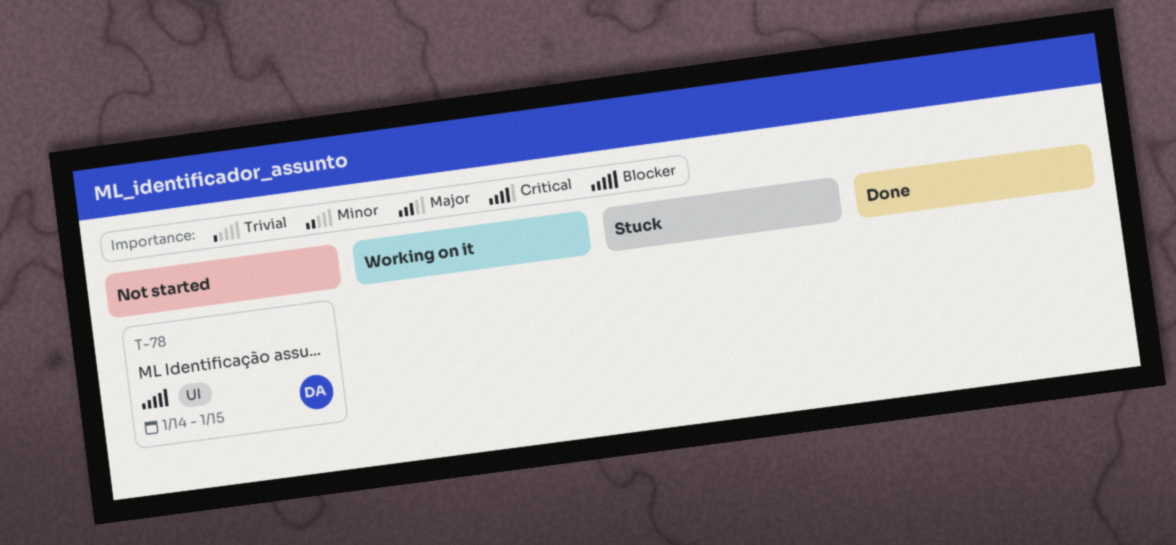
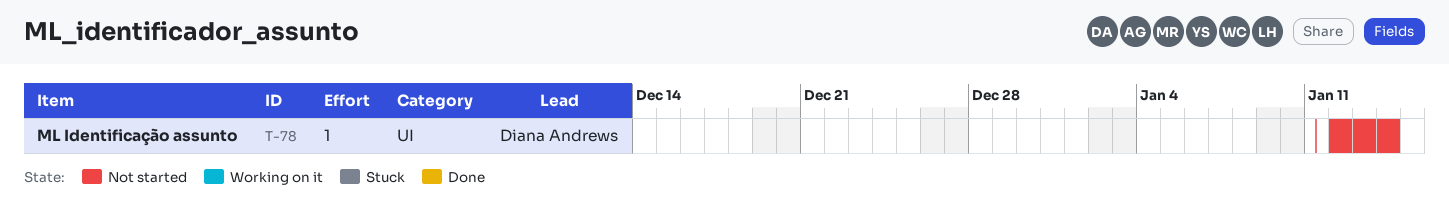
T-78, start: Jan 14 -> Jan 12
T-78, due: Jan 15 -> Jan 14

